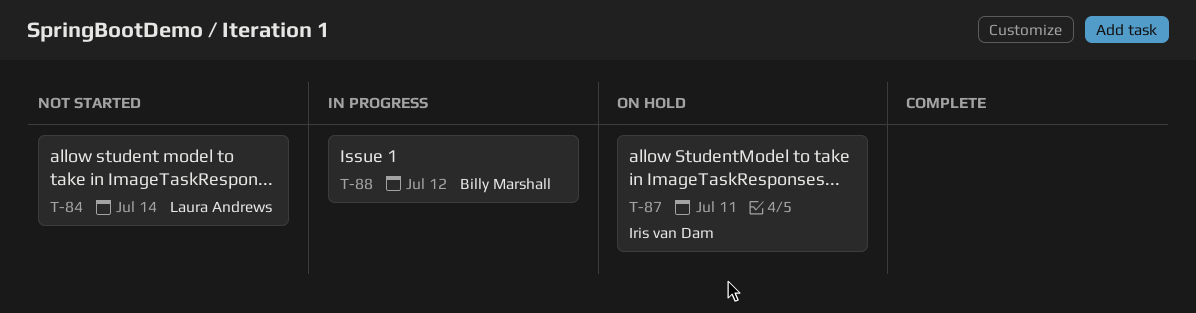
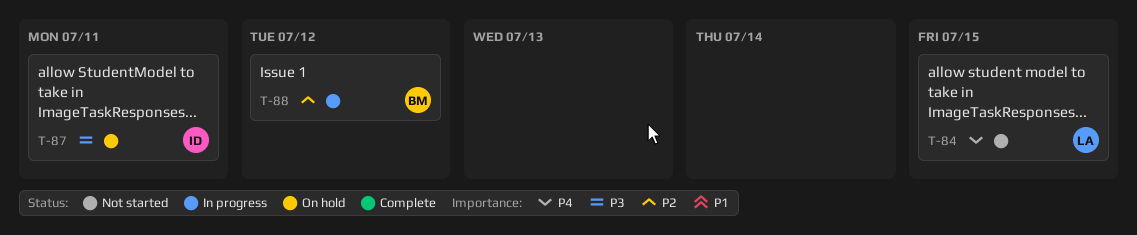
T-84, due: Jul 14 -> Jul 15

